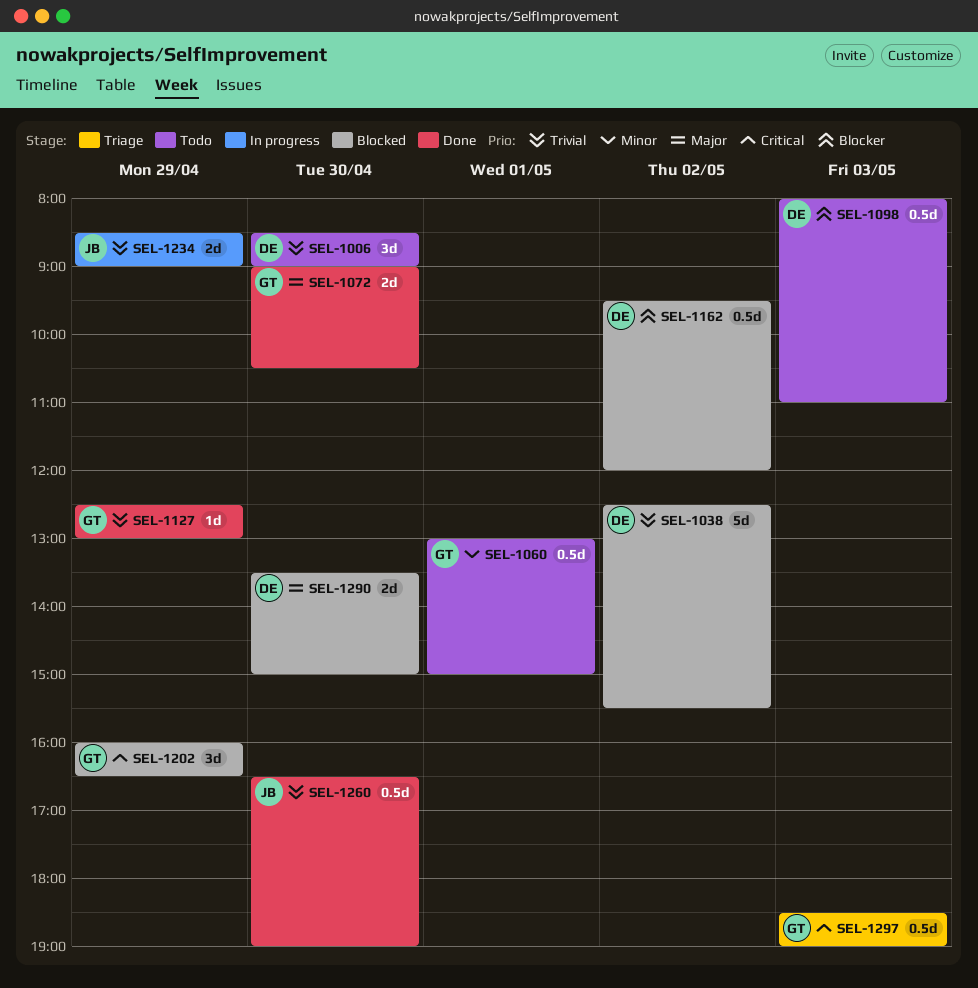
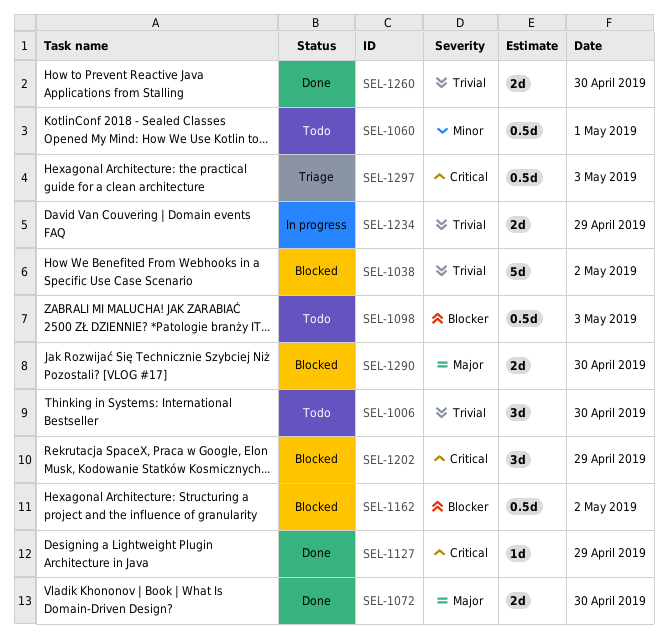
SEL-1127, priority: Trivial -> Critical
SEL-1260, estimate: 0.5d -> 2d

